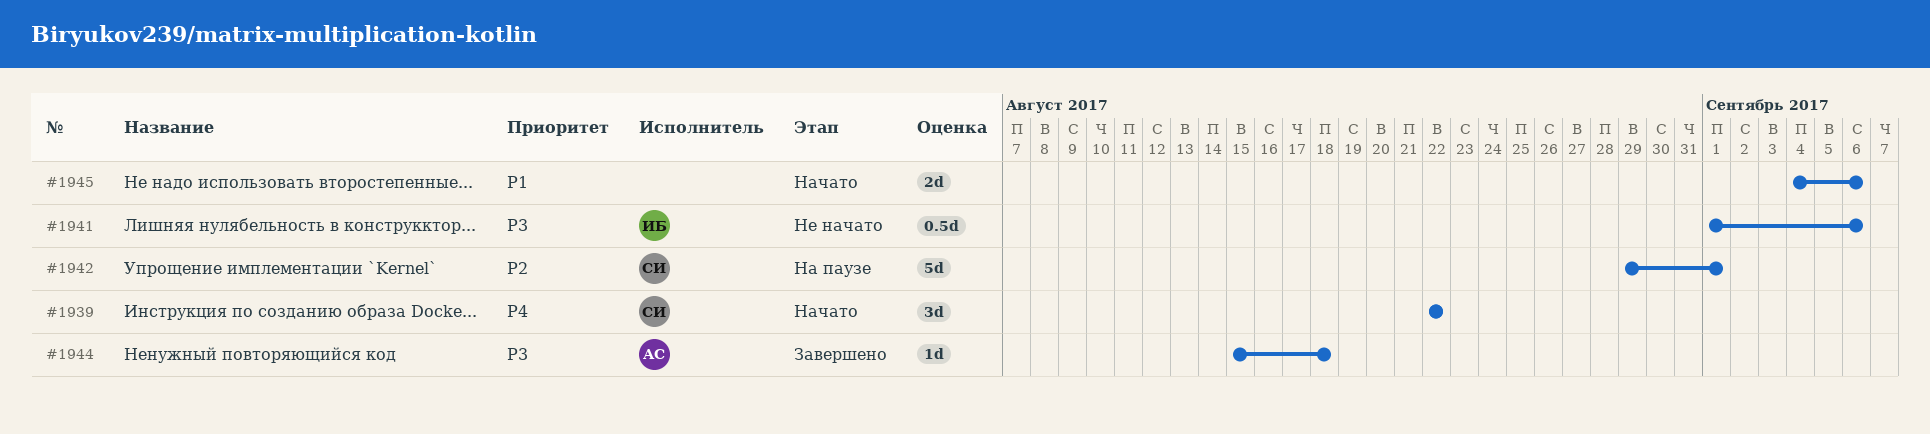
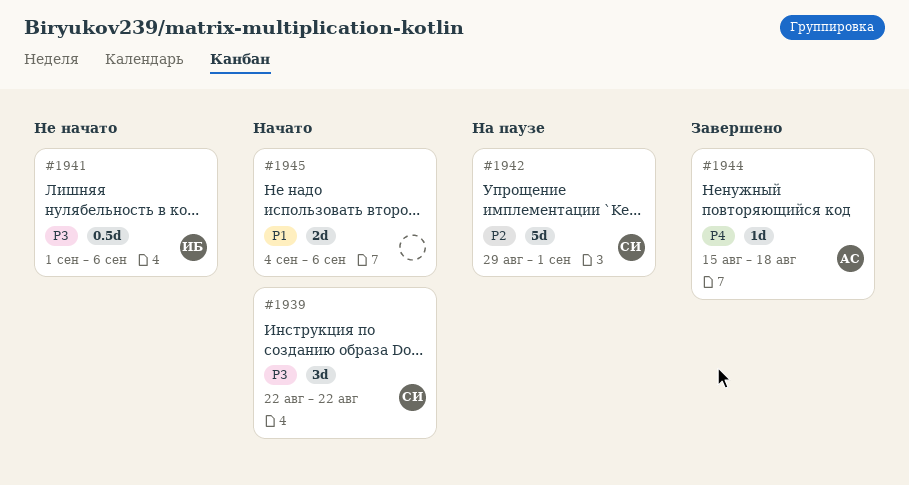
#1939, priority: P4 -> P3
#1944, priority: P3 -> P4

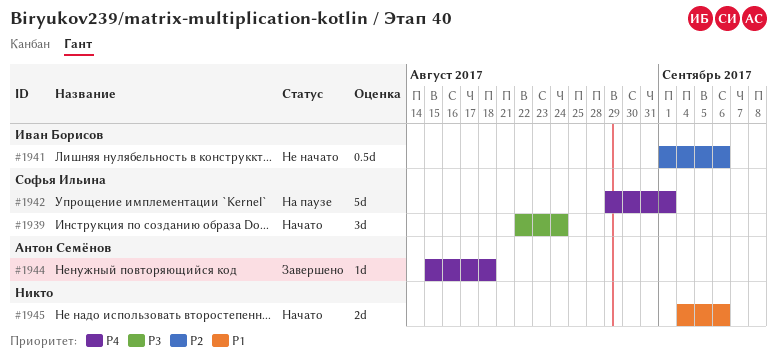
#1939, due: Aug 22 -> Aug 24
#1941, priority: P3 -> P2
#1942, priority: P2 -> P4

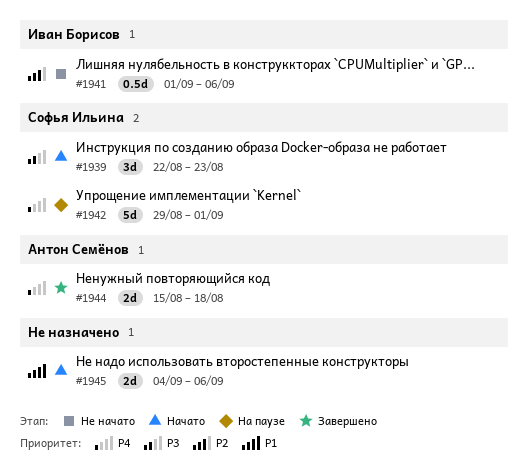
#1939, due: Aug 24 -> Aug 23
#1944, estimate: 1d -> 2d

